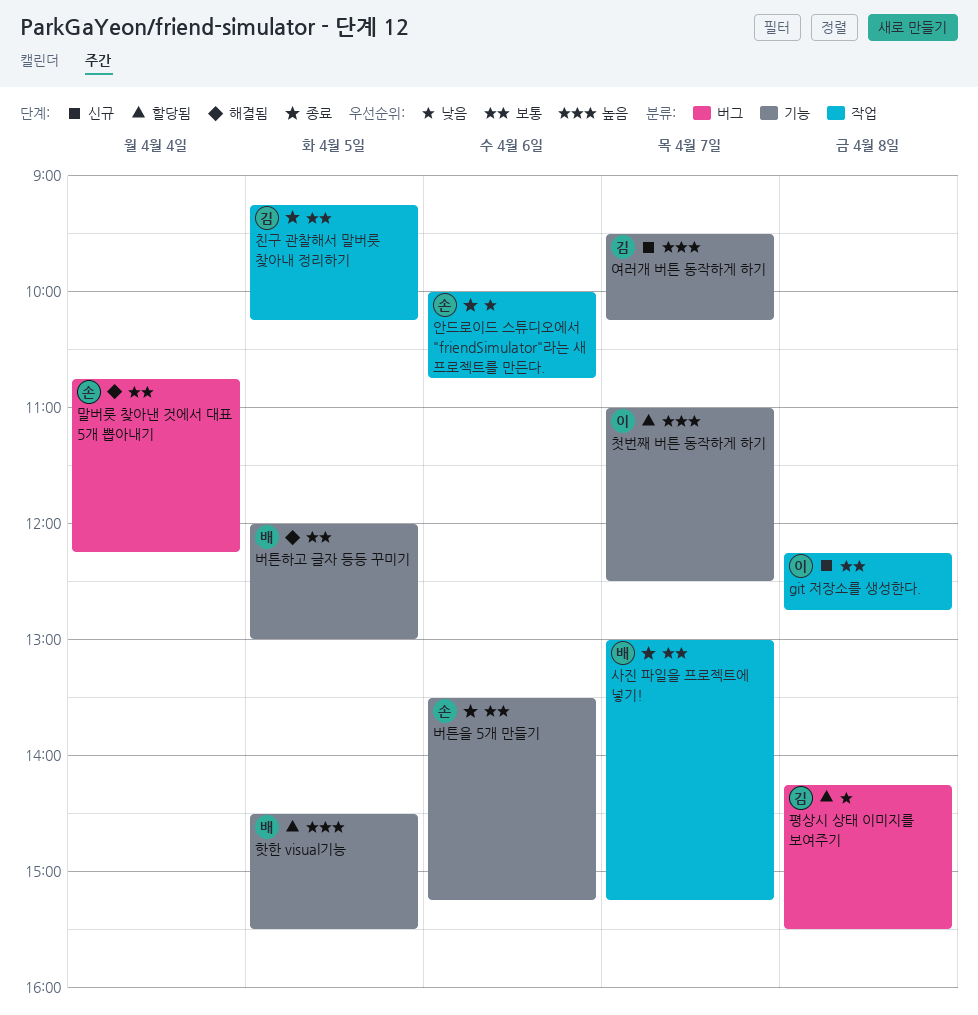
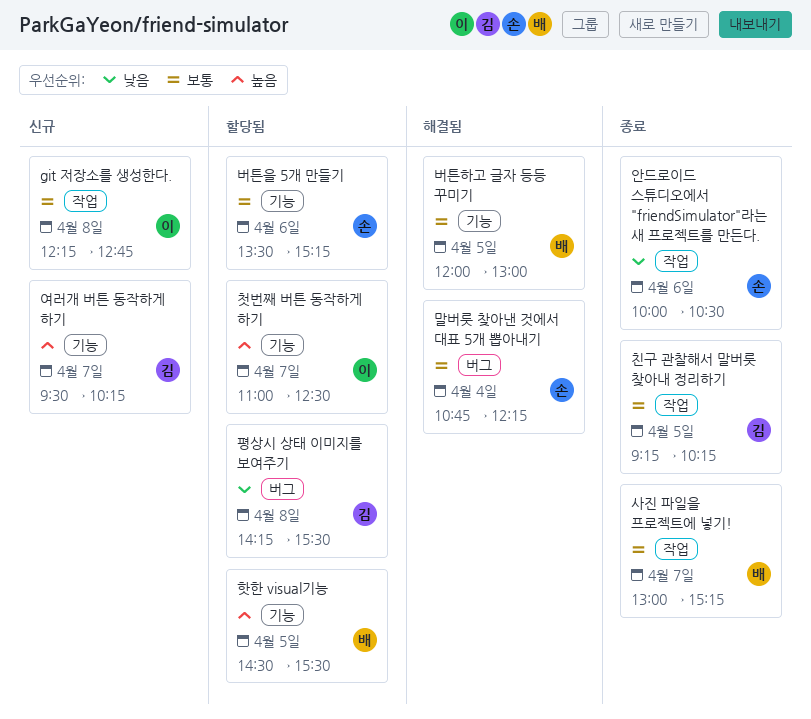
버튼을 5개 만들기, status: 종료 -> 할당됨
안드로이드 스튜디오에서 "friendSimulator"라는 새 프로젝트를 만든다., ends: 10:45 -> 10:30

